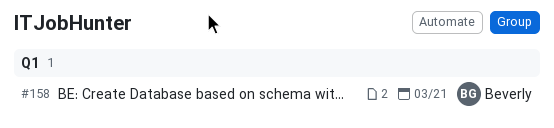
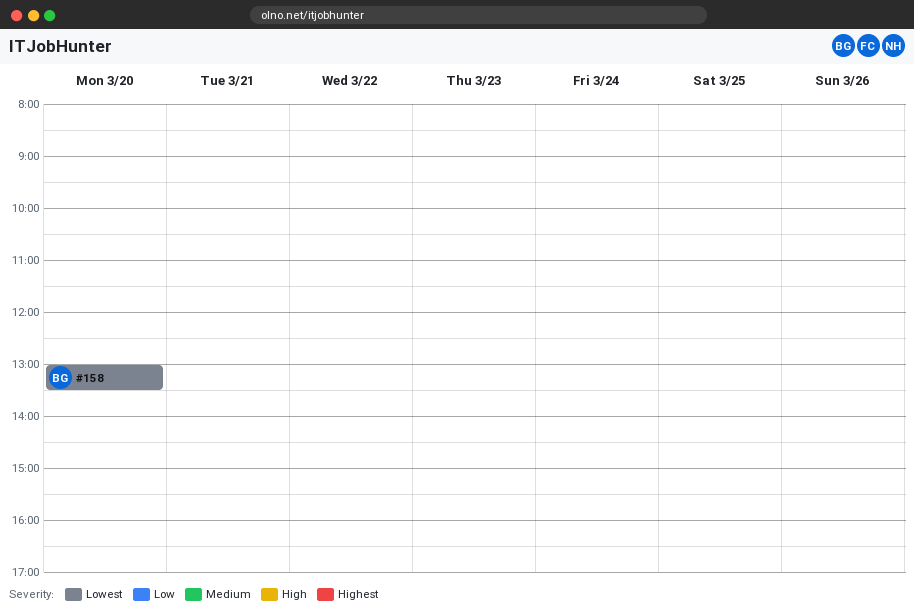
#158, day: Mar 21 -> Mar 20

